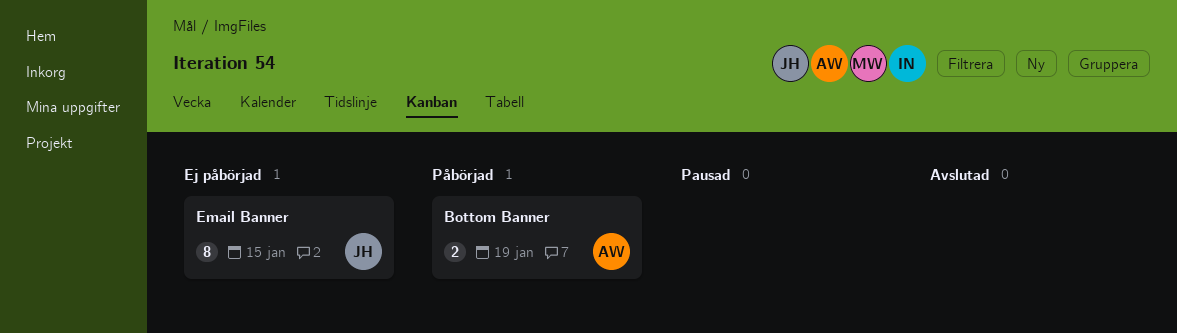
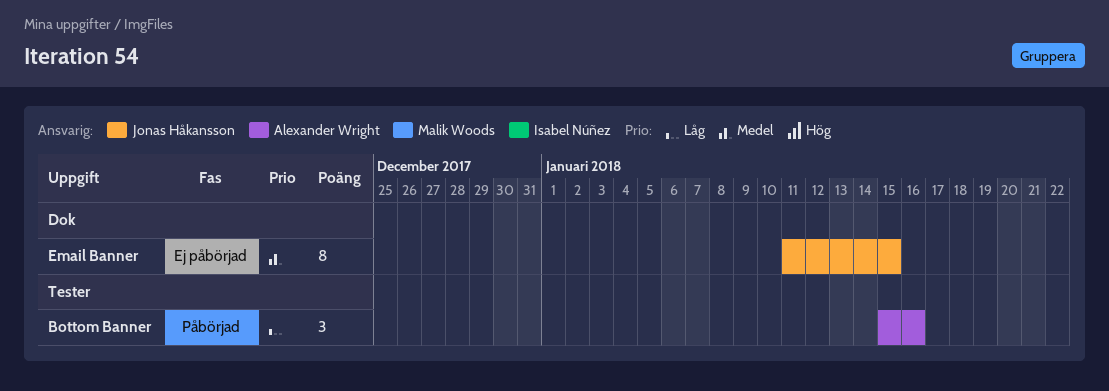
Bottom Banner, estimate: 2 -> 3
Bottom Banner, due: Jan 19 -> Jan 16

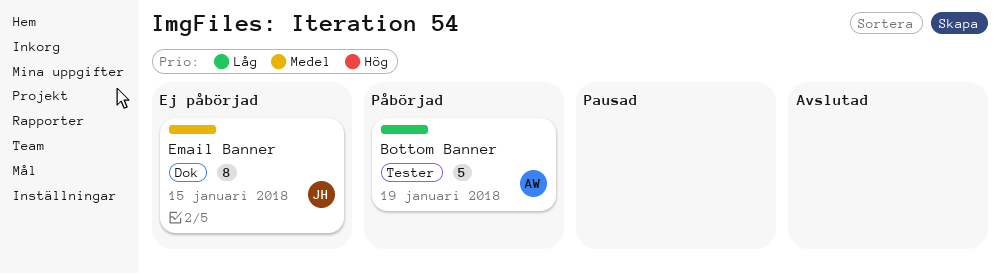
Bottom Banner, estimate: 3 -> 5
Bottom Banner, due: Jan 16 -> Jan 19

